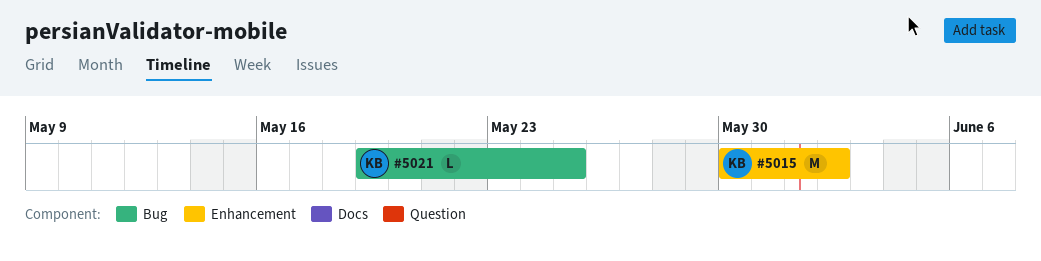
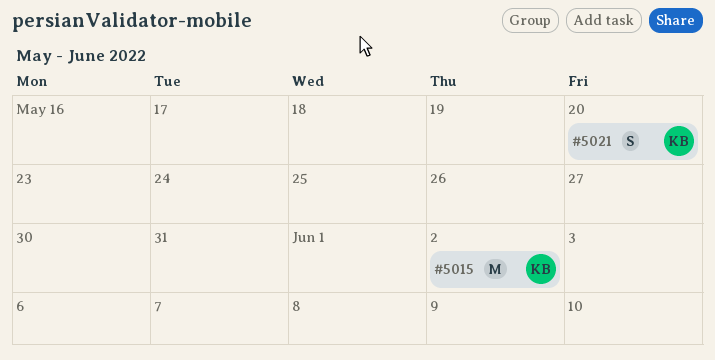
#5021, estimate: L -> S
#5021, due: May 25 -> May 20

